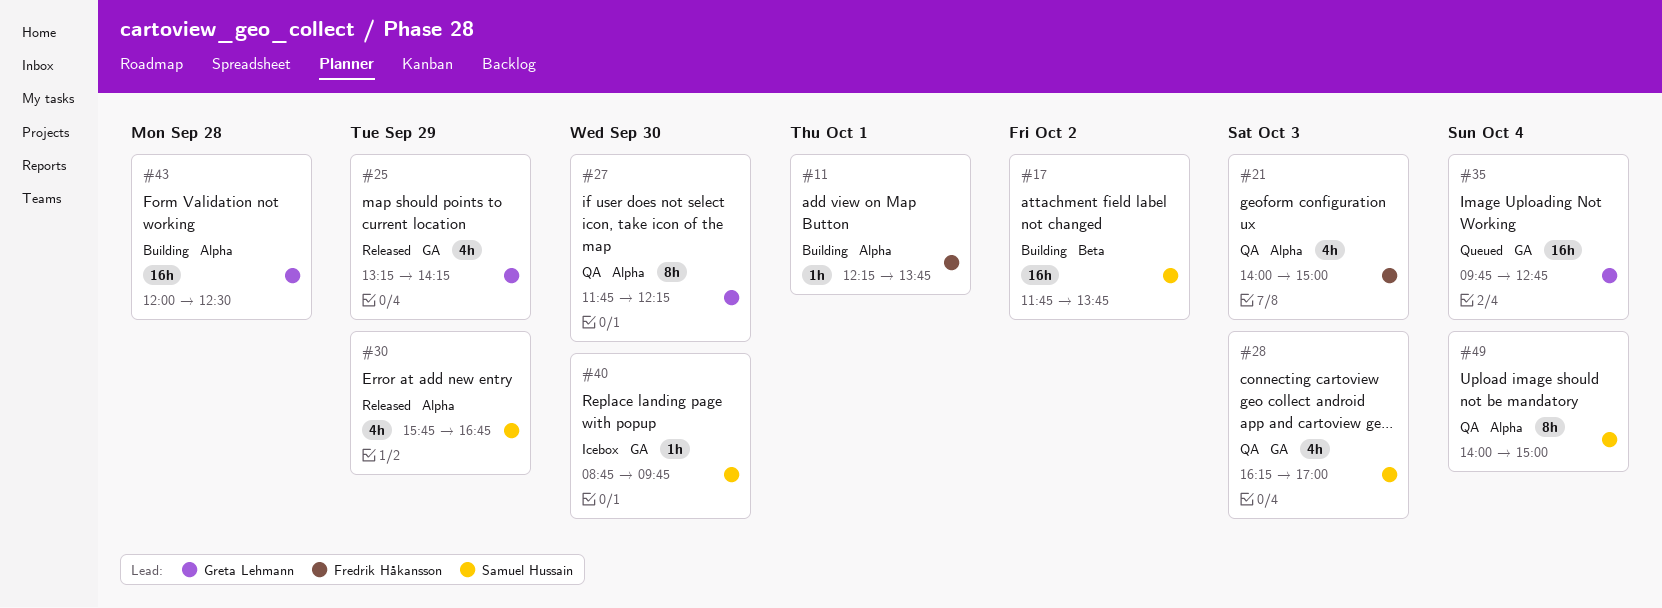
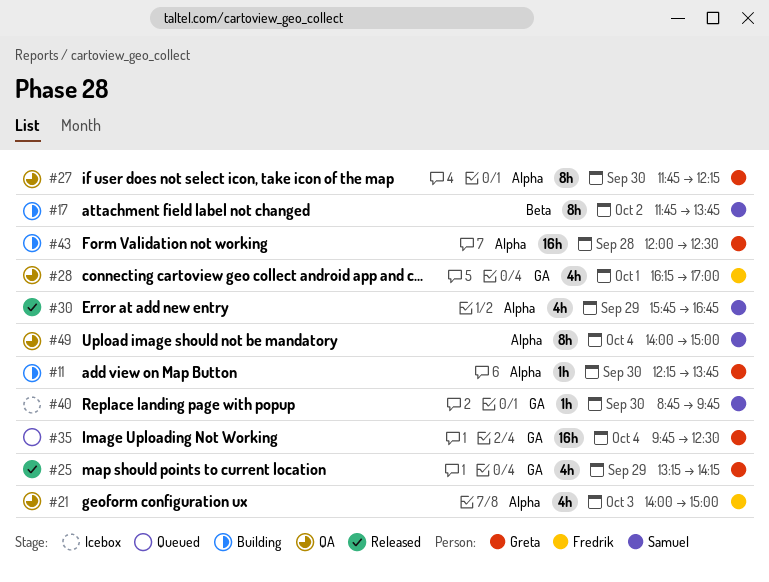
#11, owner: Fredrik Håkansson -> Greta Lehmann
#11, day: Oct 1 -> Sep 30
#17, estimate: 16h -> 8h
#28, owner: Samuel Hussain -> Fredrik Håkansson
#28, day: Oct 3 -> Oct 1
#35, ends: 12:45 -> 12:30

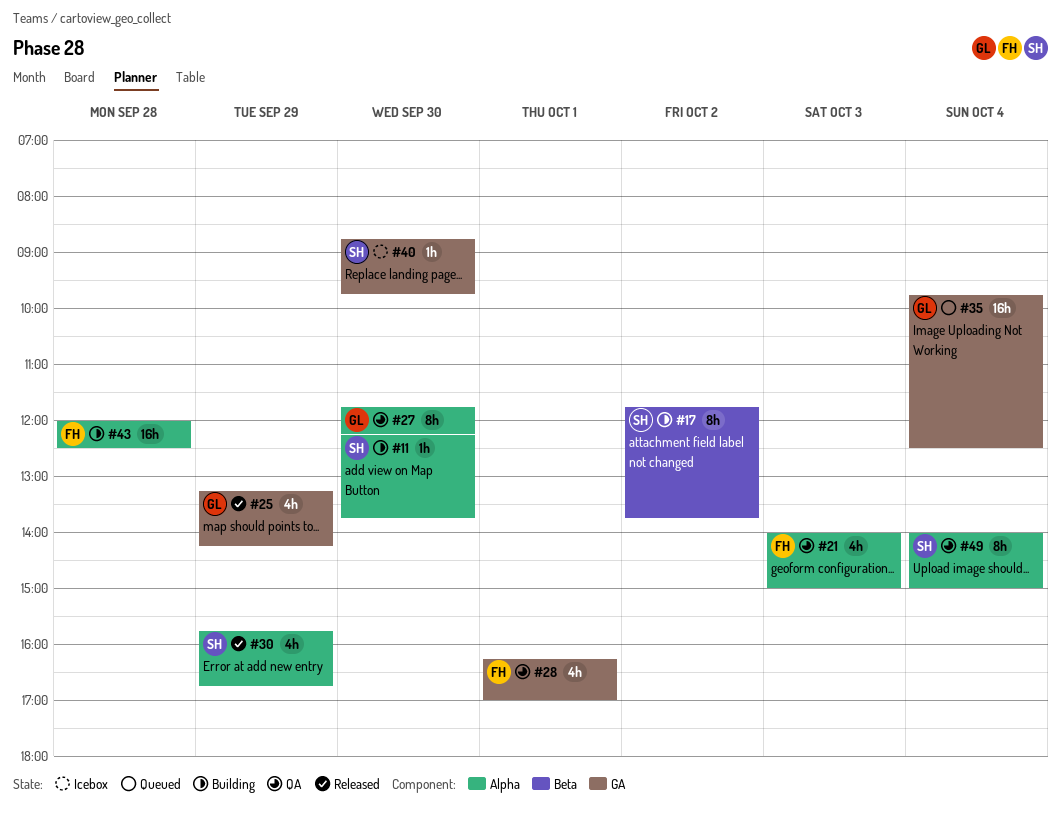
#11, owner: Greta -> Samuel
#43, owner: Greta -> Fredrik

